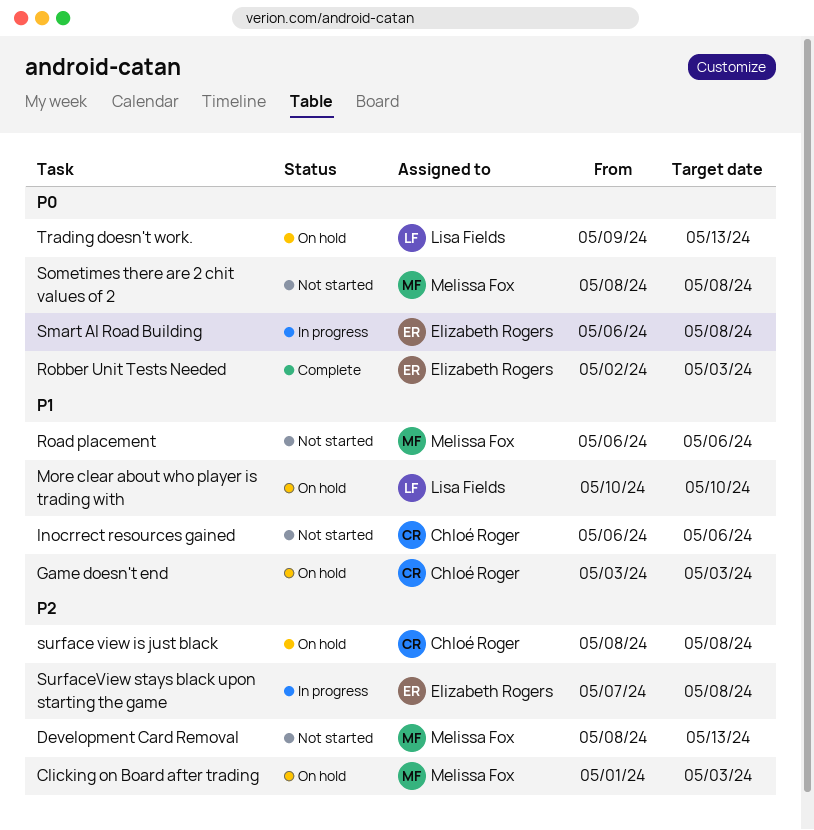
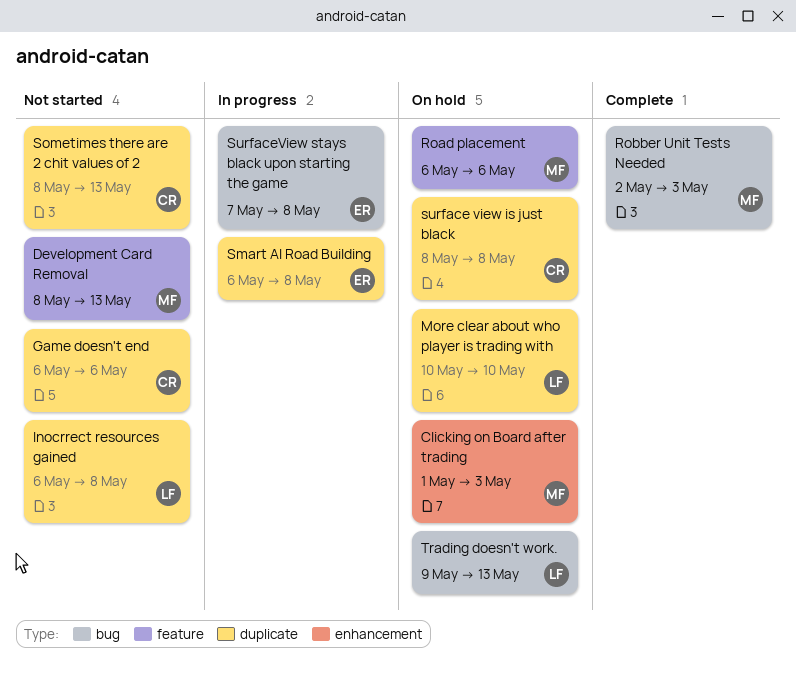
Game doesn't end, status: On hold -> Not started
Game doesn't end, start: May 3 -> May 6
Game doesn't end, due: May 3 -> May 6
Inocrrect resources gained, owner: Chloé Roger -> Lisa Fields
Inocrrect resources gained, due: May 6 -> May 8
Road placement, status: Not started -> On hold
Robber Unit Tests Needed, owner: Elizabeth Rogers -> Melissa Fox
Sometimes there are 2 chit values of 2, owner: Melissa Fox -> Chloé Roger
Sometimes there are 2 chit values of 2, due: May 8 -> May 13

